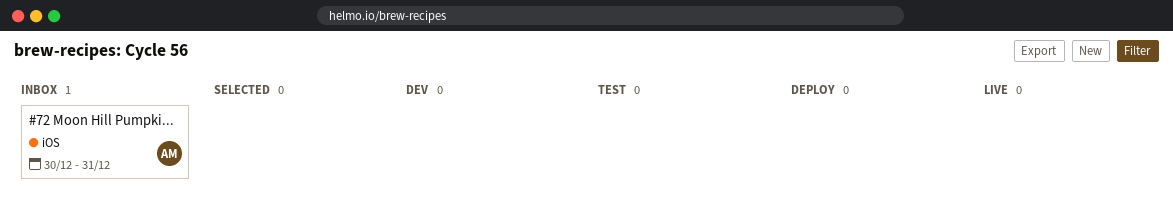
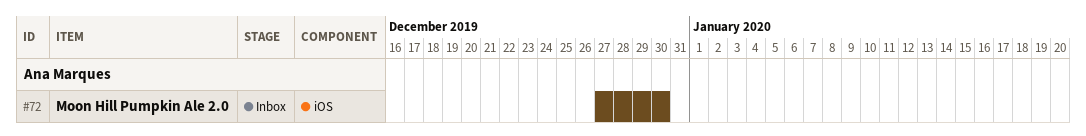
#72, start: Dec 30 -> Dec 27
#72, due: Dec 31 -> Dec 30

